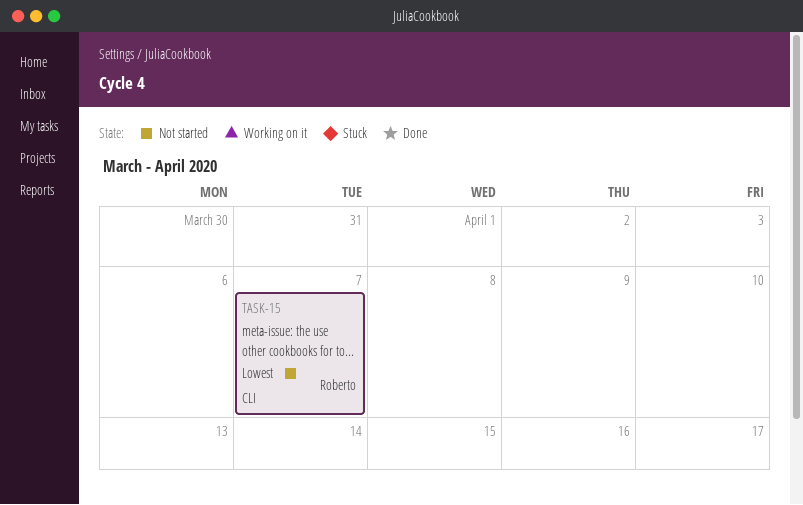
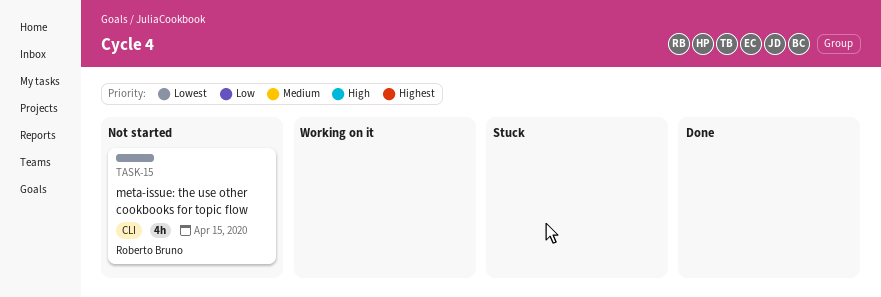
TASK-15, due: Apr 7 -> Apr 15

